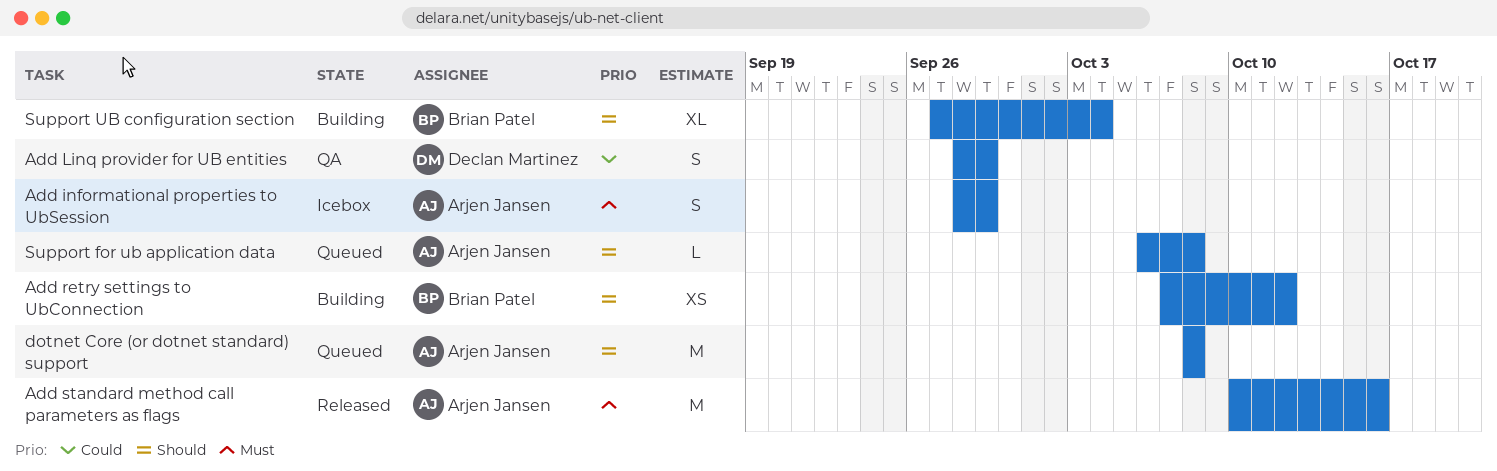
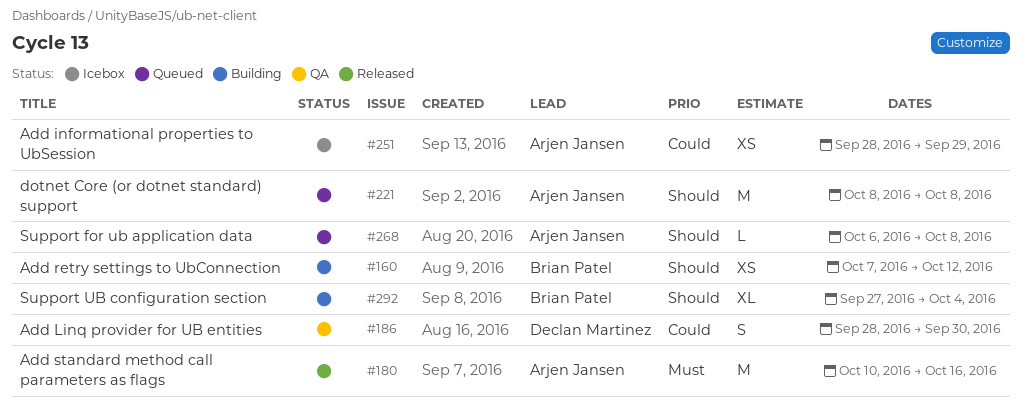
Add informational properties to UbSession, priority: Must -> Could
Add informational properties to UbSession, estimate: S -> XS
Add Linq provider for UB entities, due: Sep 29 -> Sep 30

